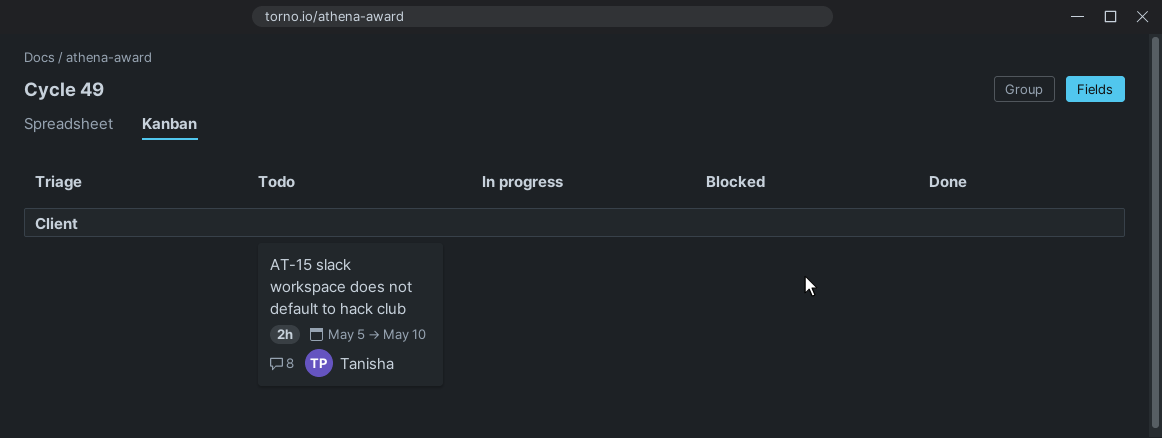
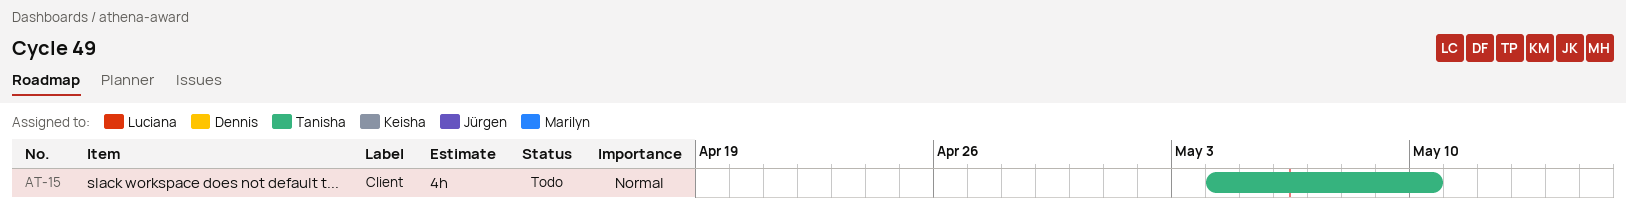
AT-15, estimate: 2h -> 4h
AT-15, start: May 5 -> May 4

